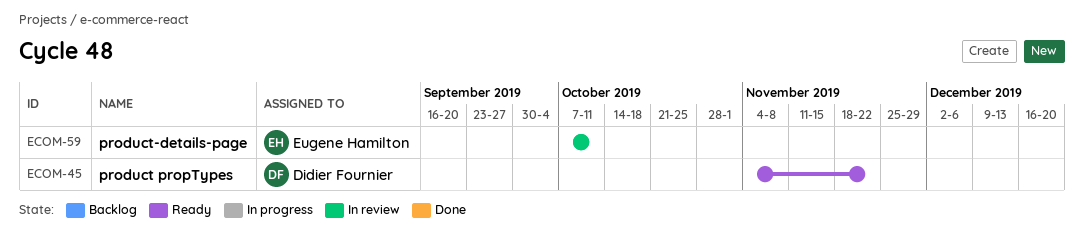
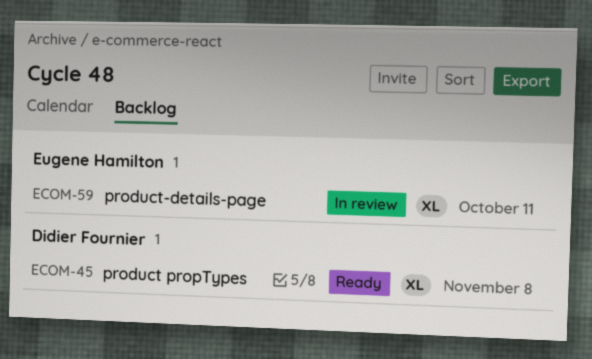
ECOM-45, due: Nov 22 -> Nov 8

